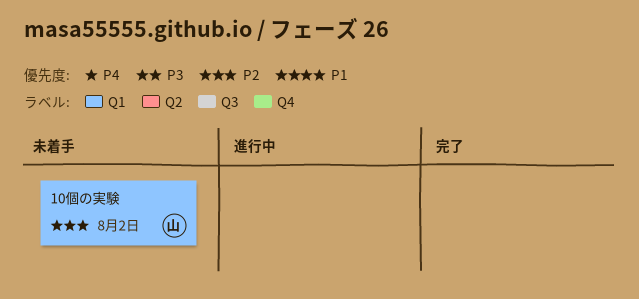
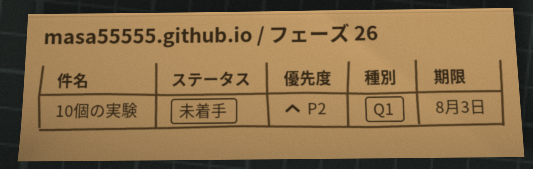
10個の実験, due: Aug 2 -> Aug 3

